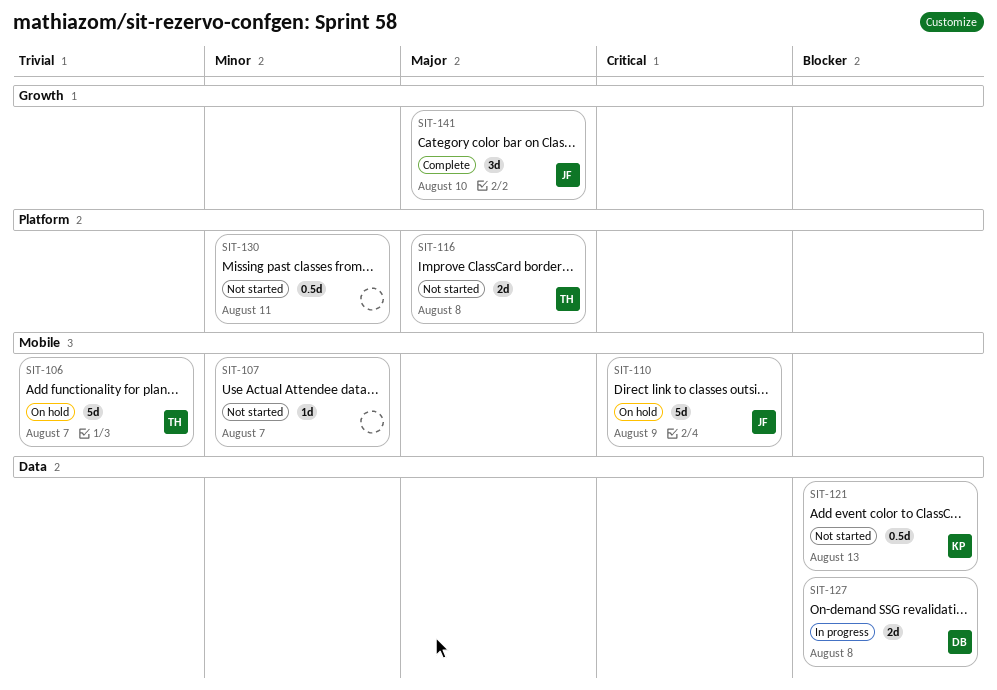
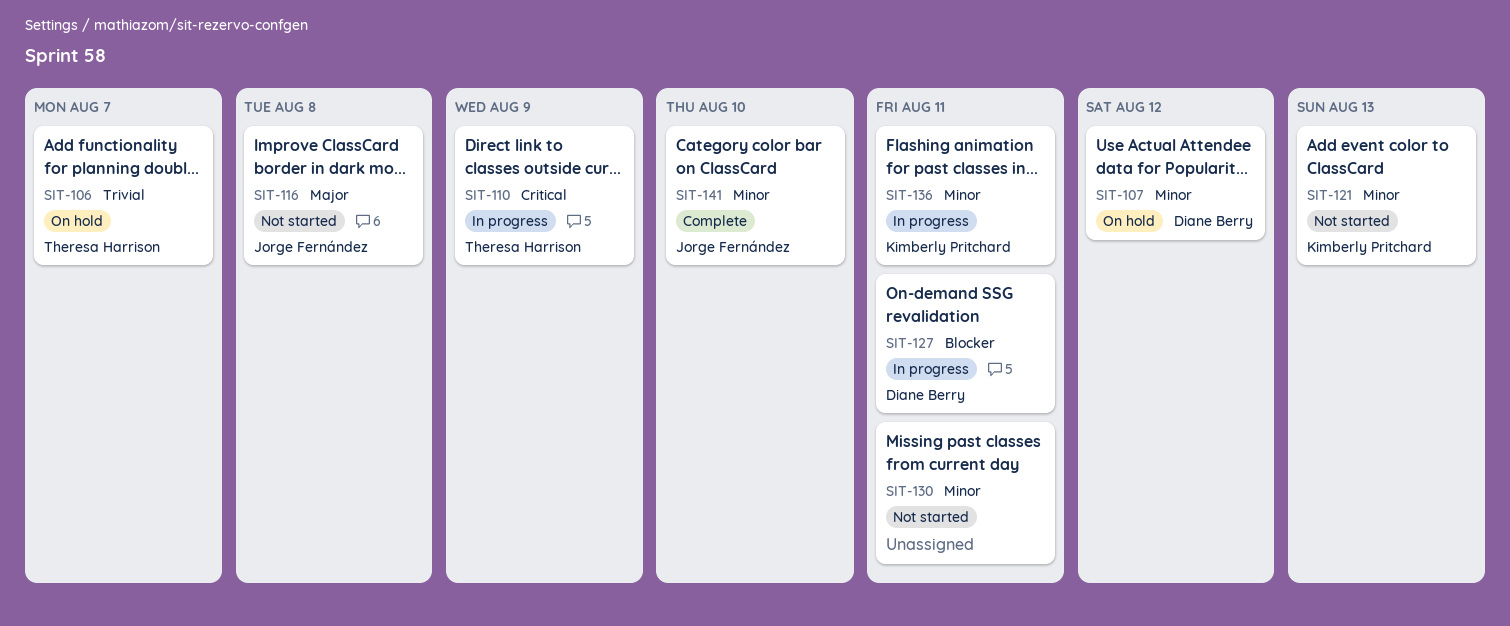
SIT-107, status: Not started -> On hold
SIT-107, owner: none -> Diane Berry
SIT-107, due: Aug 7 -> Aug 12
SIT-110, status: On hold -> In progress
SIT-110, owner: Jorge Fernández -> Theresa Harrison
SIT-116, owner: Theresa Harrison -> Jorge Fernández
SIT-121, priority: Blocker -> Minor
SIT-127, due: Aug 8 -> Aug 11
SIT-136: none -> present
SIT-141, priority: Major -> Minor

